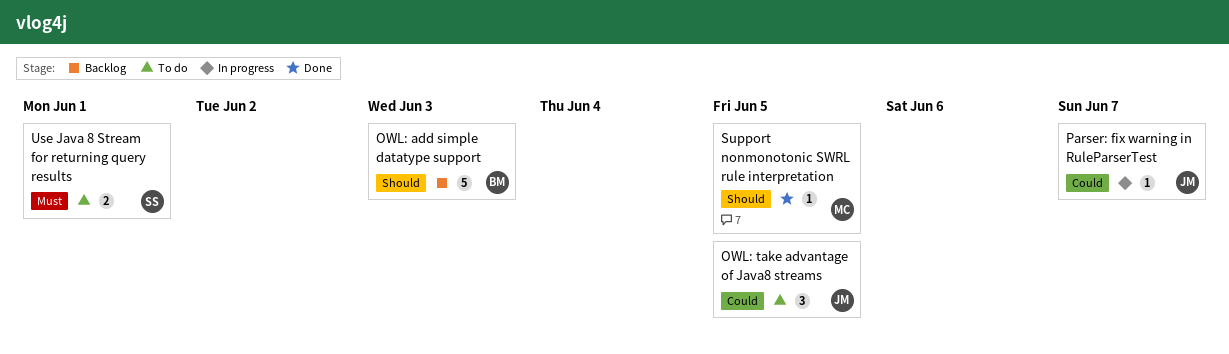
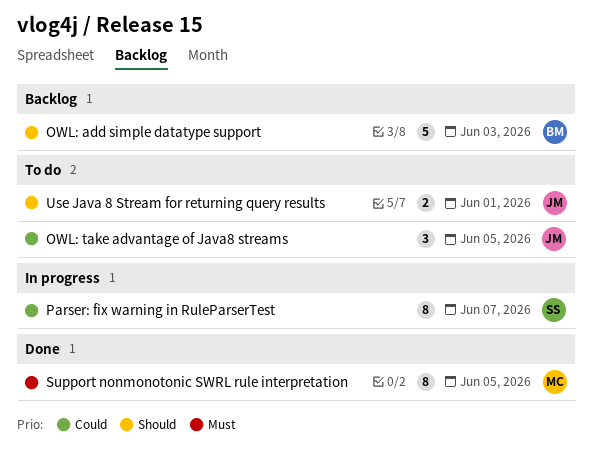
Parser: fix warning in RuleParserTest, owner: JM -> SS
Parser: fix warning in RuleParserTest, estimate: 1 -> 8
Support nonmonotonic SWRL rule interpretation, priority: Should -> Must
Support nonmonotonic SWRL rule interpretation, estimate: 1 -> 8
Use Java 8 Stream for returning query results, owner: SS -> JM
Use Java 8 Stream for returning query results, priority: Must -> Should

